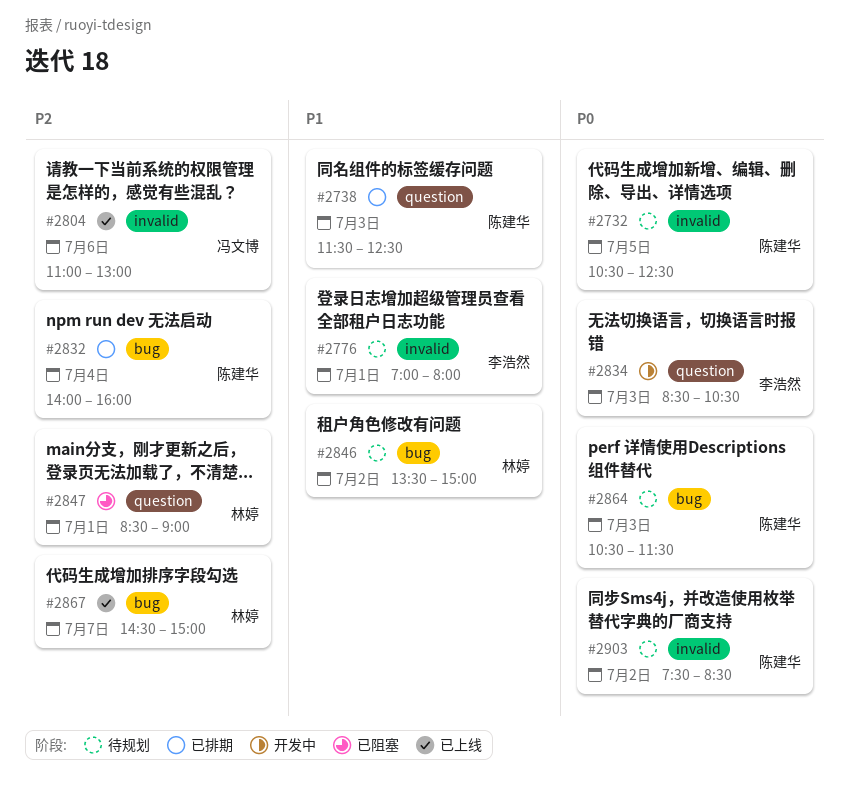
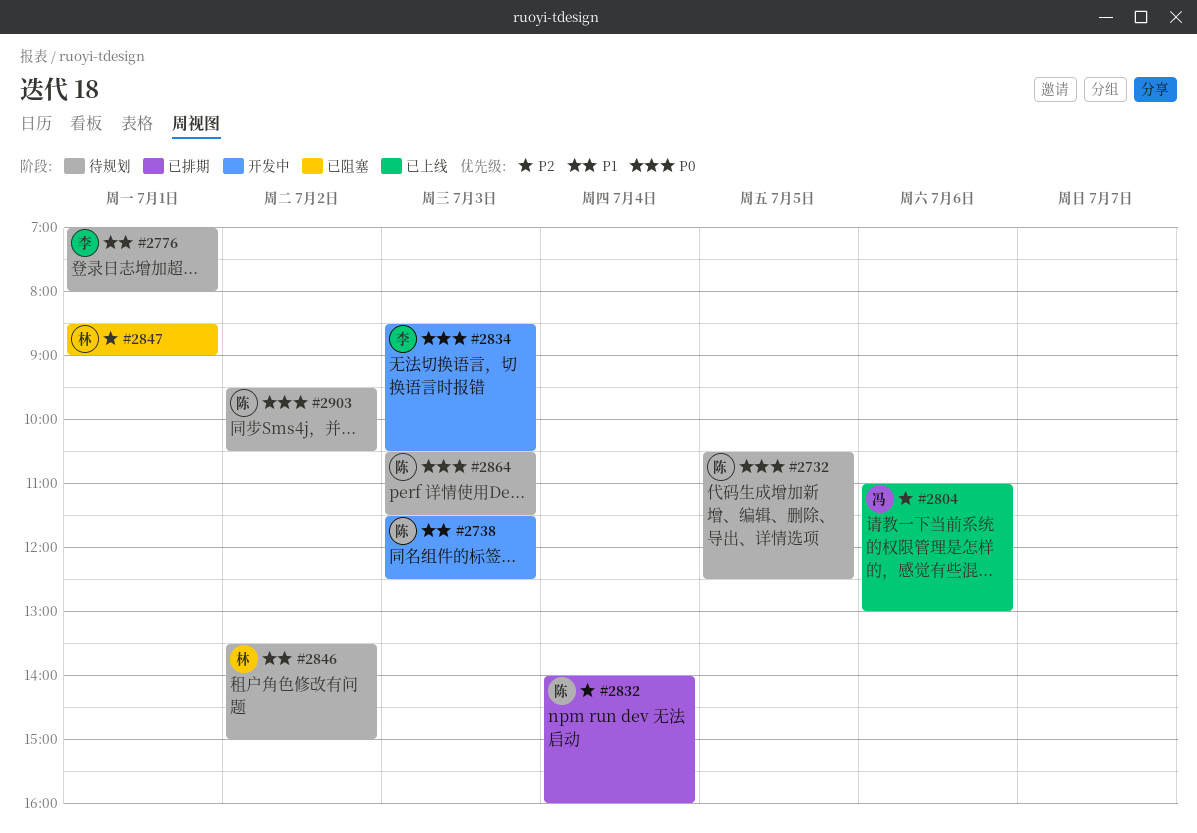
#2738, status: 已排期 -> 开发中
#2867: present -> none
#2903, begins: 07:30 -> 09:30
#2903, ends: 08:30 -> 10:30

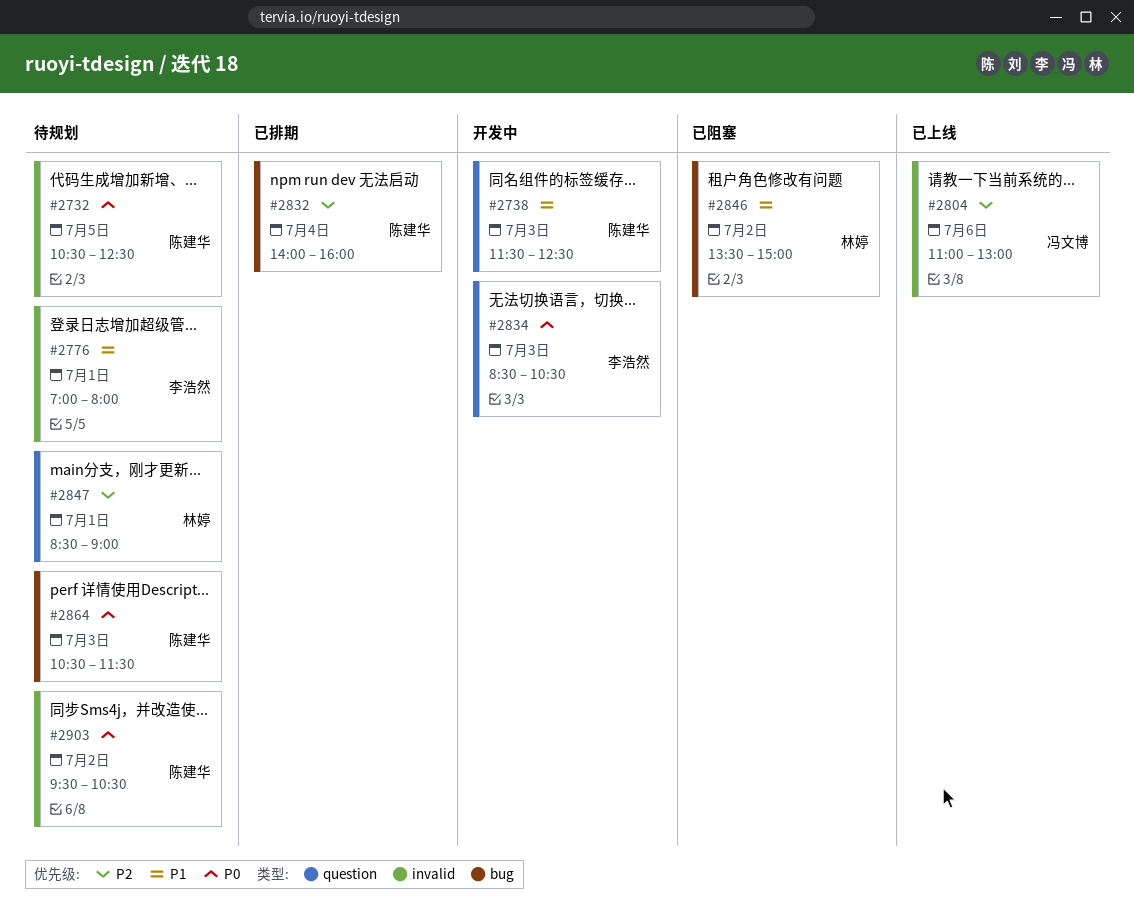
#2846, status: 待规划 -> 已阻塞
#2847, status: 已阻塞 -> 待规划

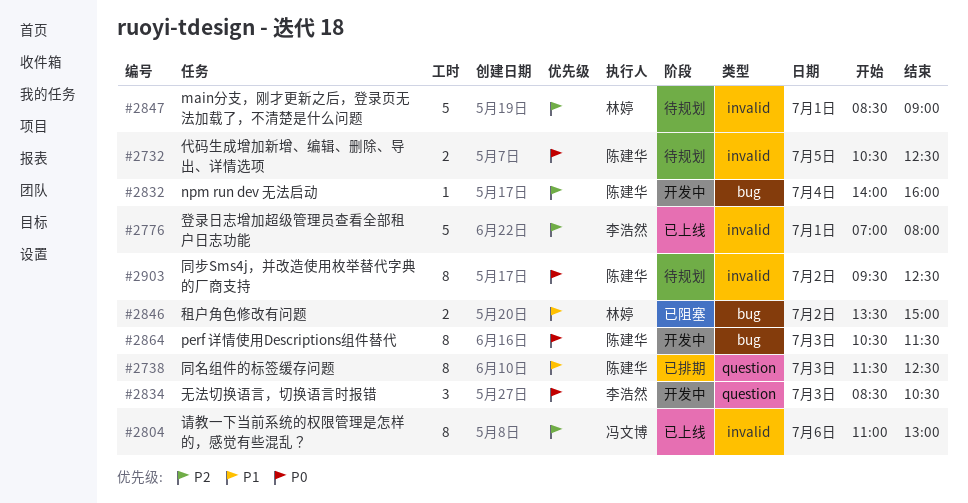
#2738, status: 开发中 -> 已排期
#2776, status: 待规划 -> 已上线
#2776, priority: P1 -> P2
#2832, status: 已排期 -> 开发中
#2847, label: question -> invalid
#2864, status: 待规划 -> 开发中
#2903, ends: 10:30 -> 12:30

